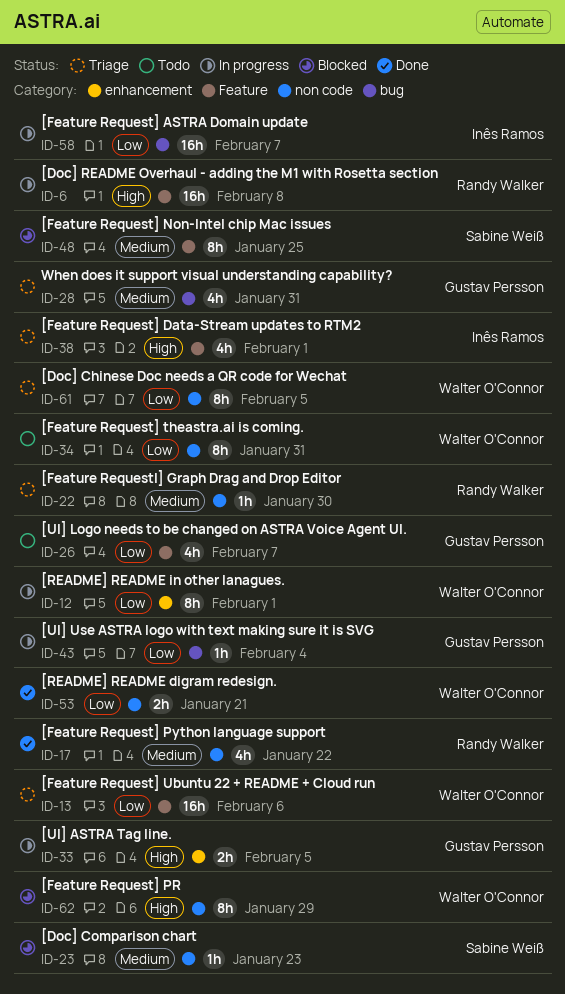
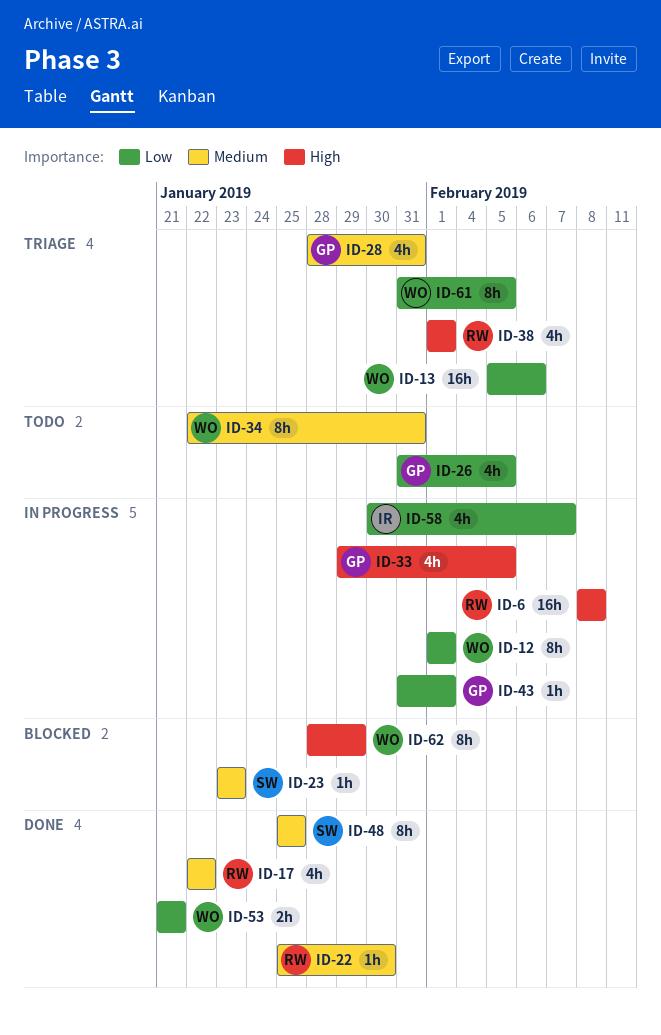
ID-22, status: Triage -> Done
ID-26, due: Feb 7 -> Feb 5
ID-33, estimate: 2h -> 4h
ID-34, priority: Low -> Medium
ID-38, owner: Inês Ramos -> Randy Walker
ID-43, due: Feb 4 -> Feb 1
ID-48, status: Blocked -> Done
ID-58, estimate: 16h -> 4h

